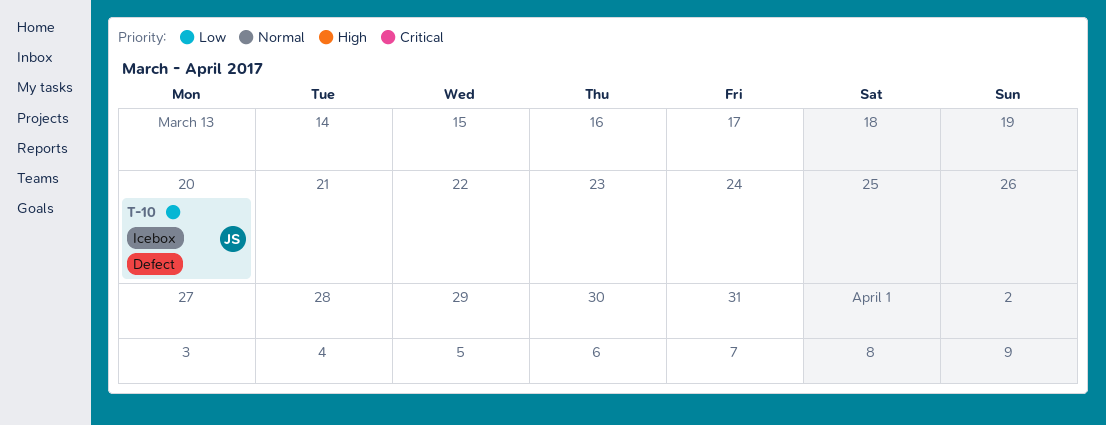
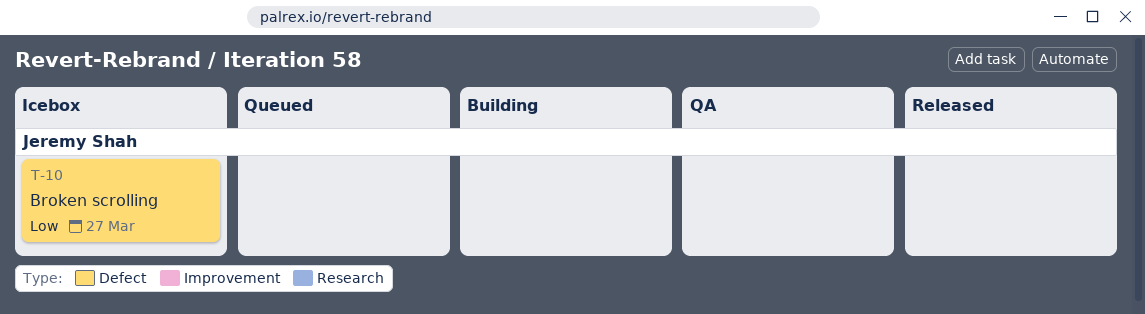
T-10, due: Mar 20 -> Mar 27

